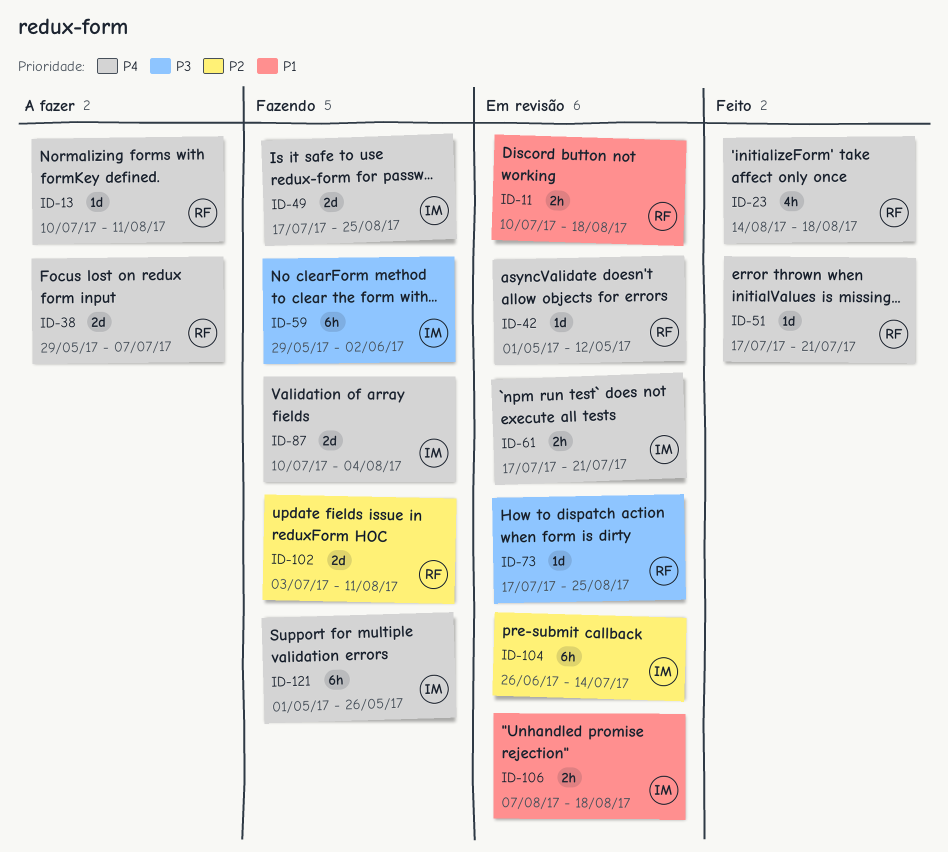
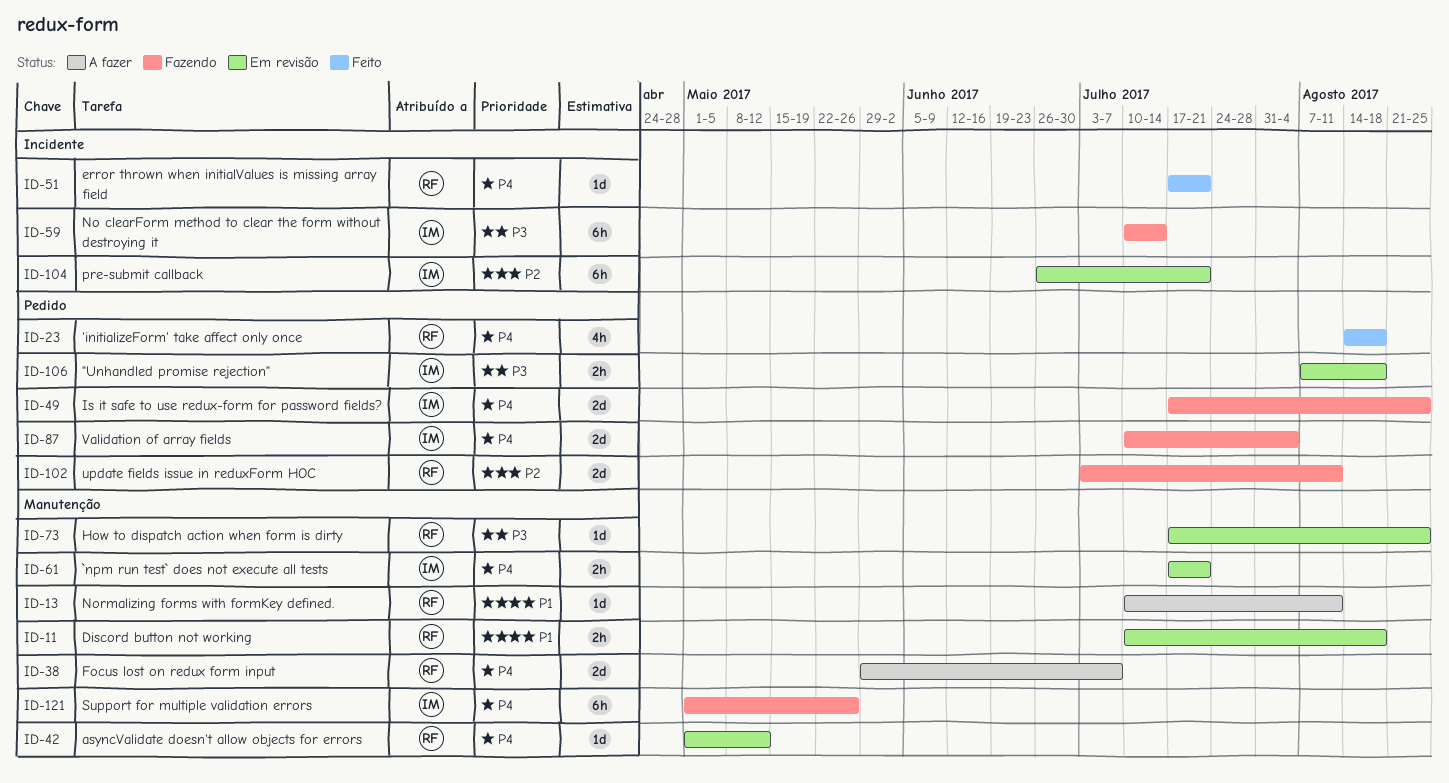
ID-13, priority: P4 -> P1
ID-59, start: May 29 -> Jul 10
ID-59, due: Jun 2 -> Jul 14
ID-104, due: Jul 14 -> Jul 21
ID-106, priority: P1 -> P3

